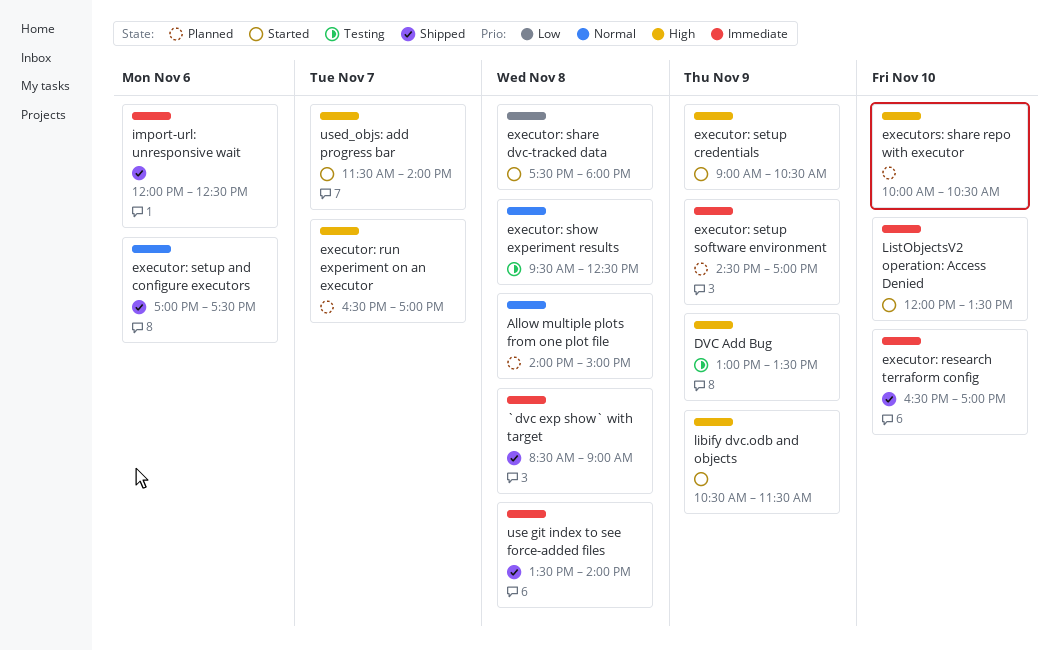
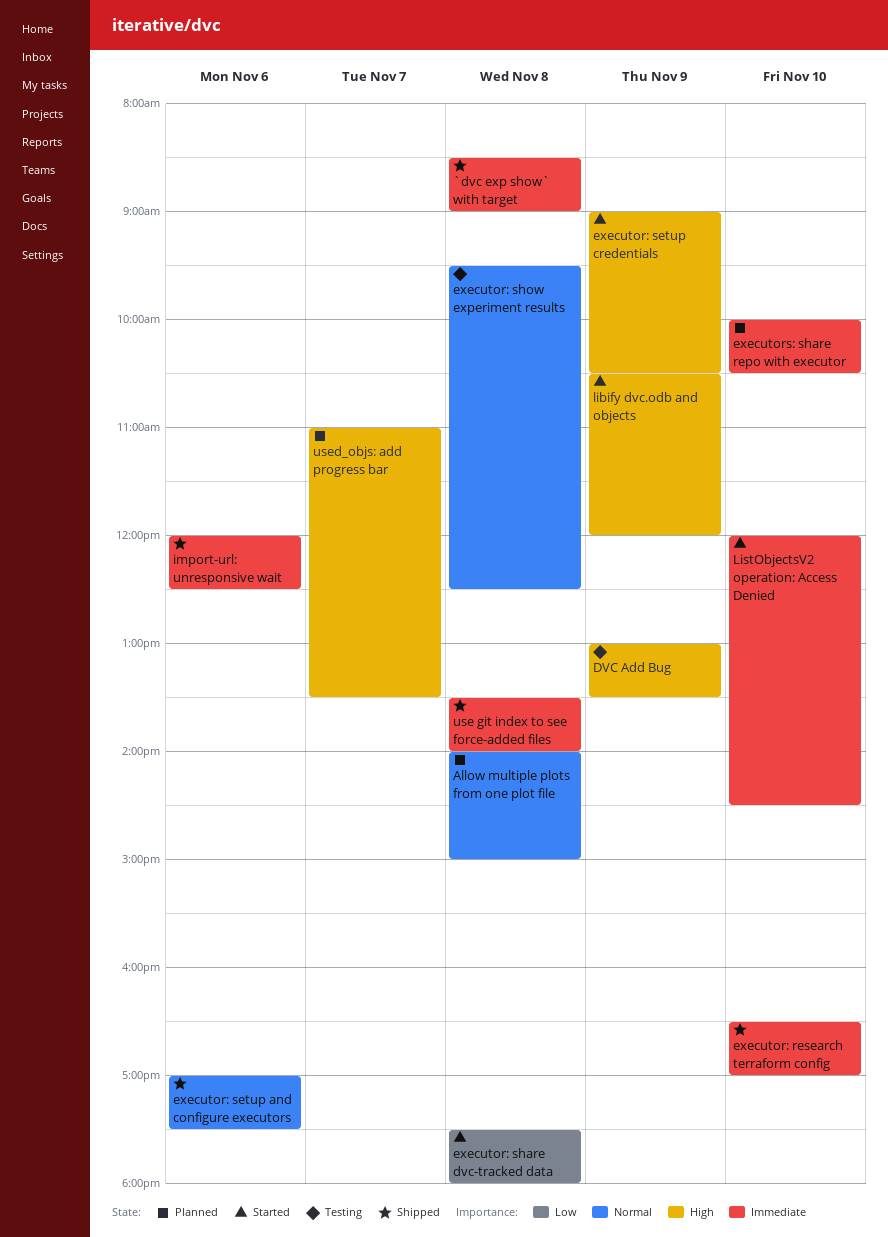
executor: run experiment on an executor: present -> none
executor: setup software environment: present -> none
executors: share repo with executor, priority: High -> Immediate
libify dvc.odb and objects, ends: 11:30 -> 12:00
ListObjectsV2 operation: Access Denied, ends: 13:30 -> 14:30
used_objs: add progress bar, status: Started -> Planned
used_objs: add progress bar, begins: 11:30 -> 11:00
used_objs: add progress bar, ends: 14:00 -> 13:30

